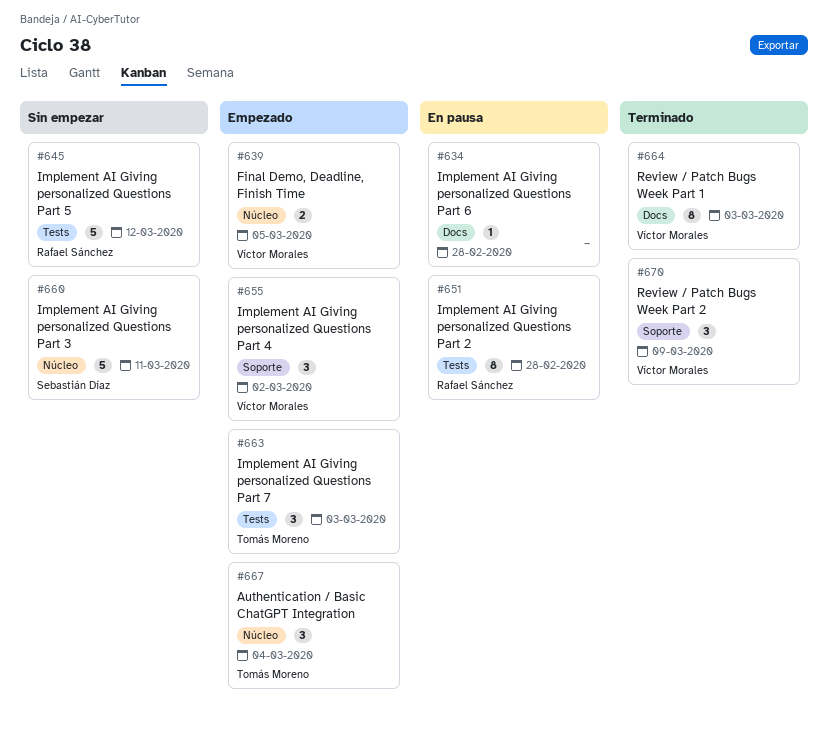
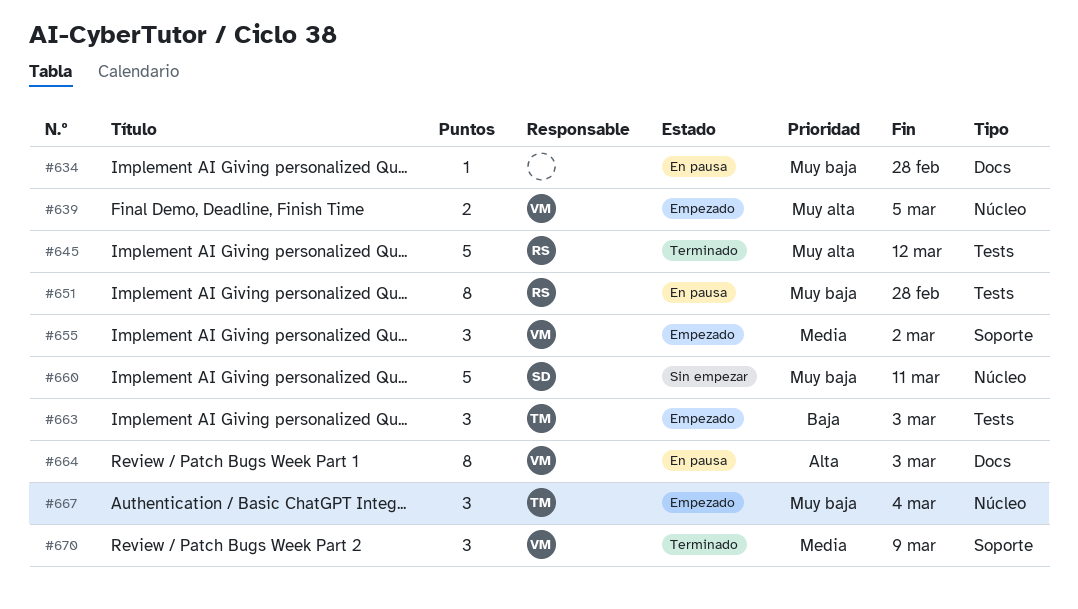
#645, status: Sin empezar -> Terminado
#664, status: Terminado -> En pausa

